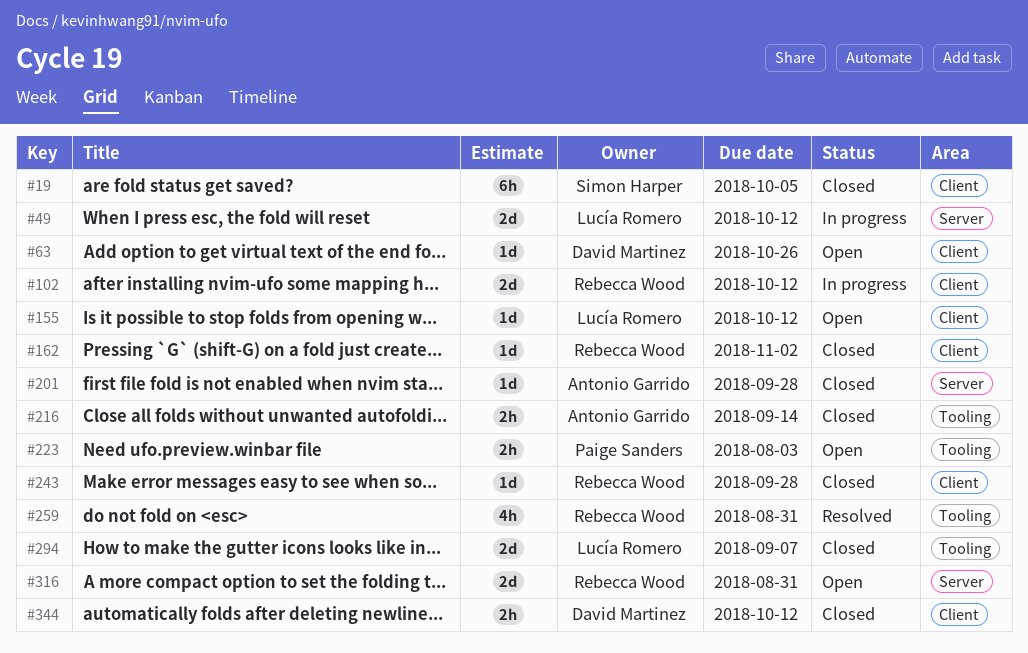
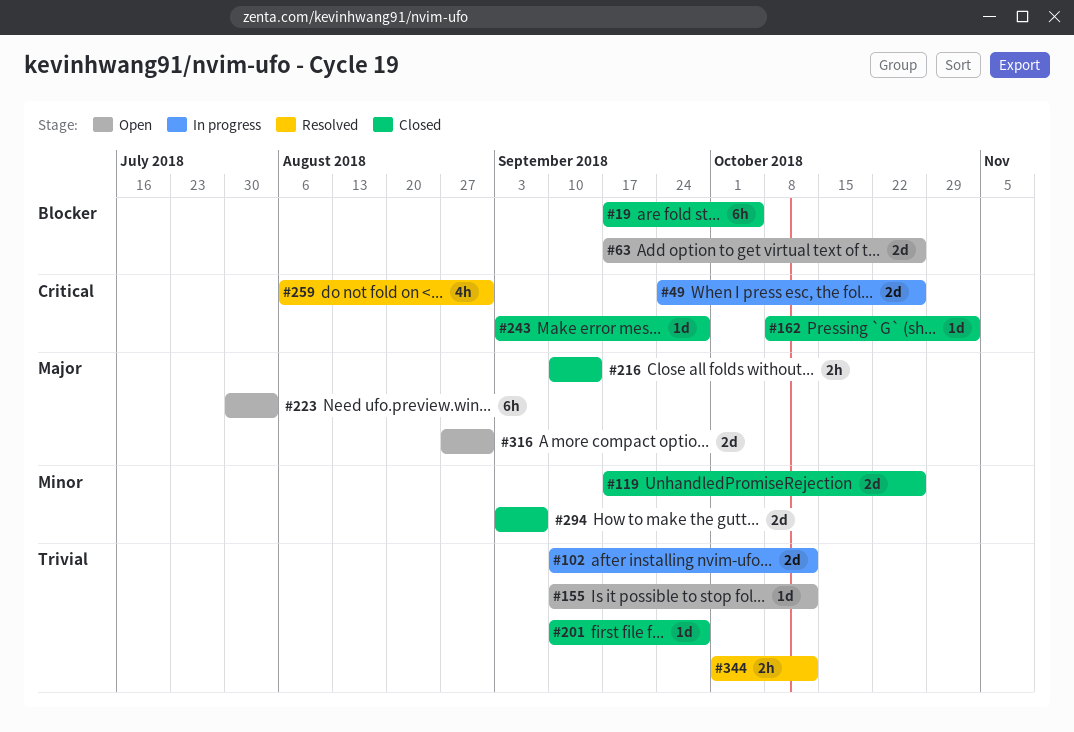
#49, due: Oct 12 -> Oct 26
#63, estimate: 1d -> 2d
#119: none -> present
#223, estimate: 2h -> 6h
#344, status: Closed -> Resolved

